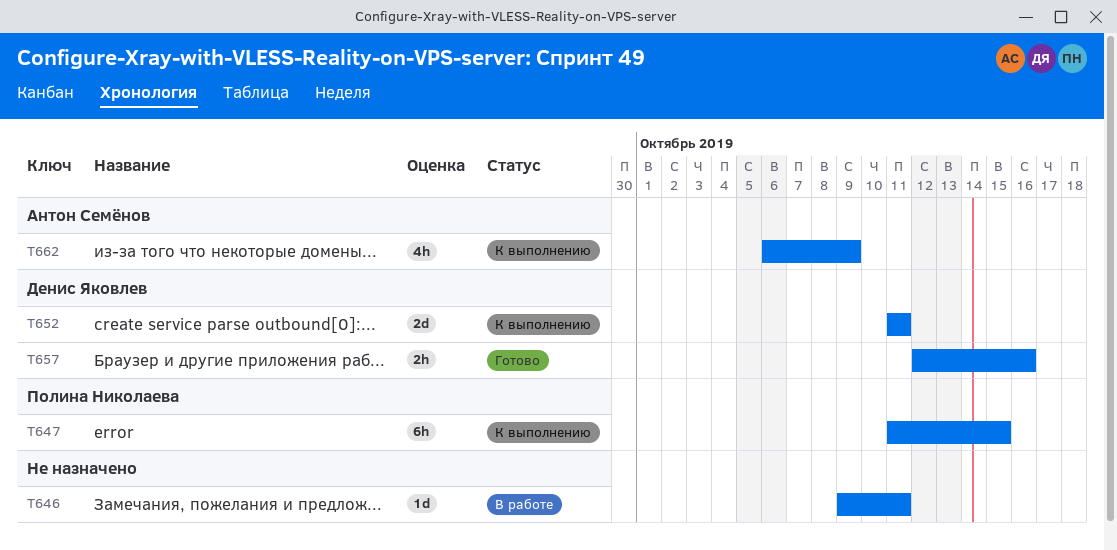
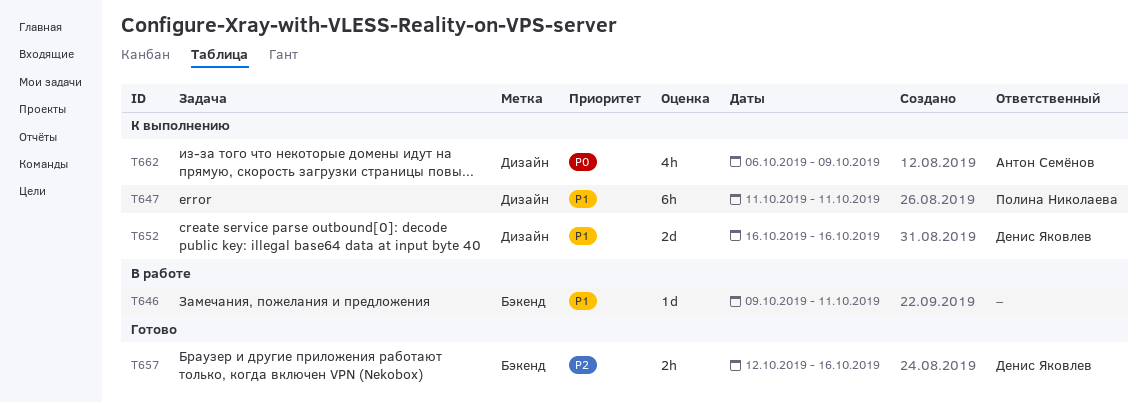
T647, due: Oct 15 -> Oct 11
T652, start: Oct 11 -> Oct 16
T652, due: Oct 11 -> Oct 16

